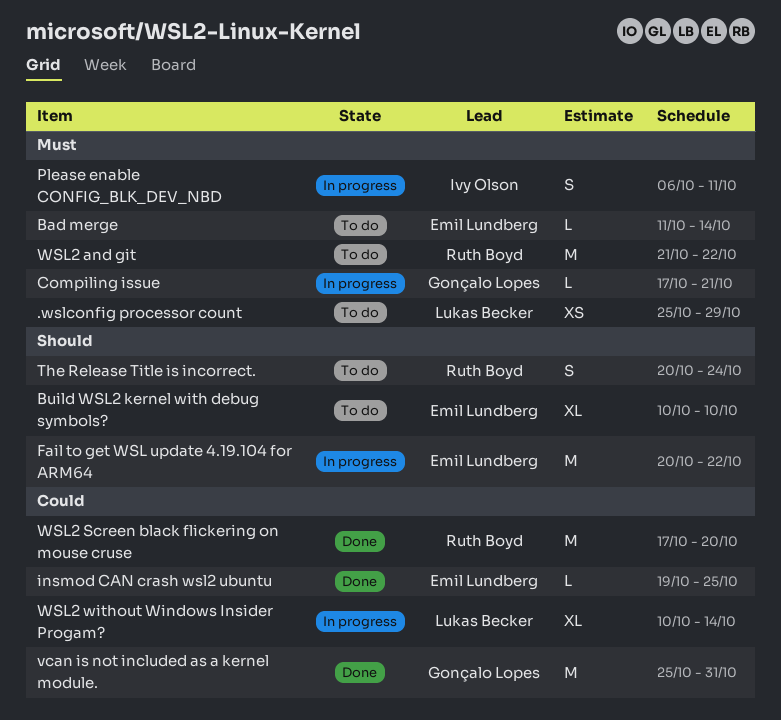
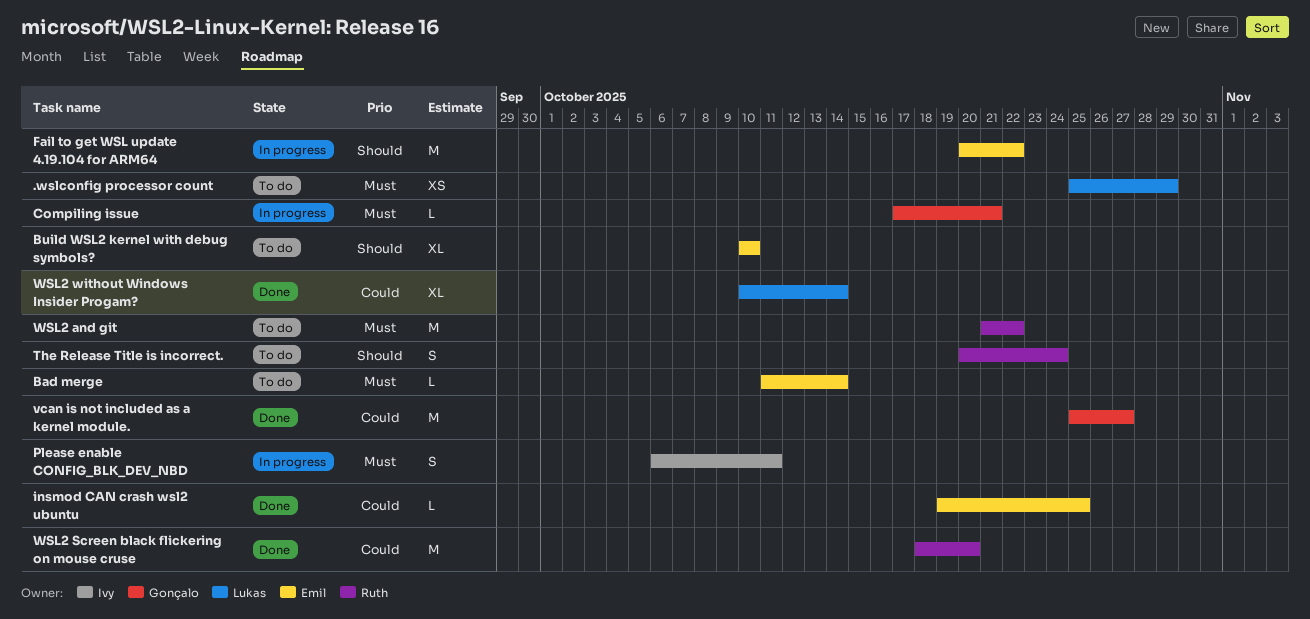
vcan is not included as a kernel module., due: Oct 31 -> Oct 27
WSL2 Screen black flickering on mouse cruse, start: Oct 17 -> Oct 18
WSL2 without Windows Insider Progam?, status: In progress -> Done

